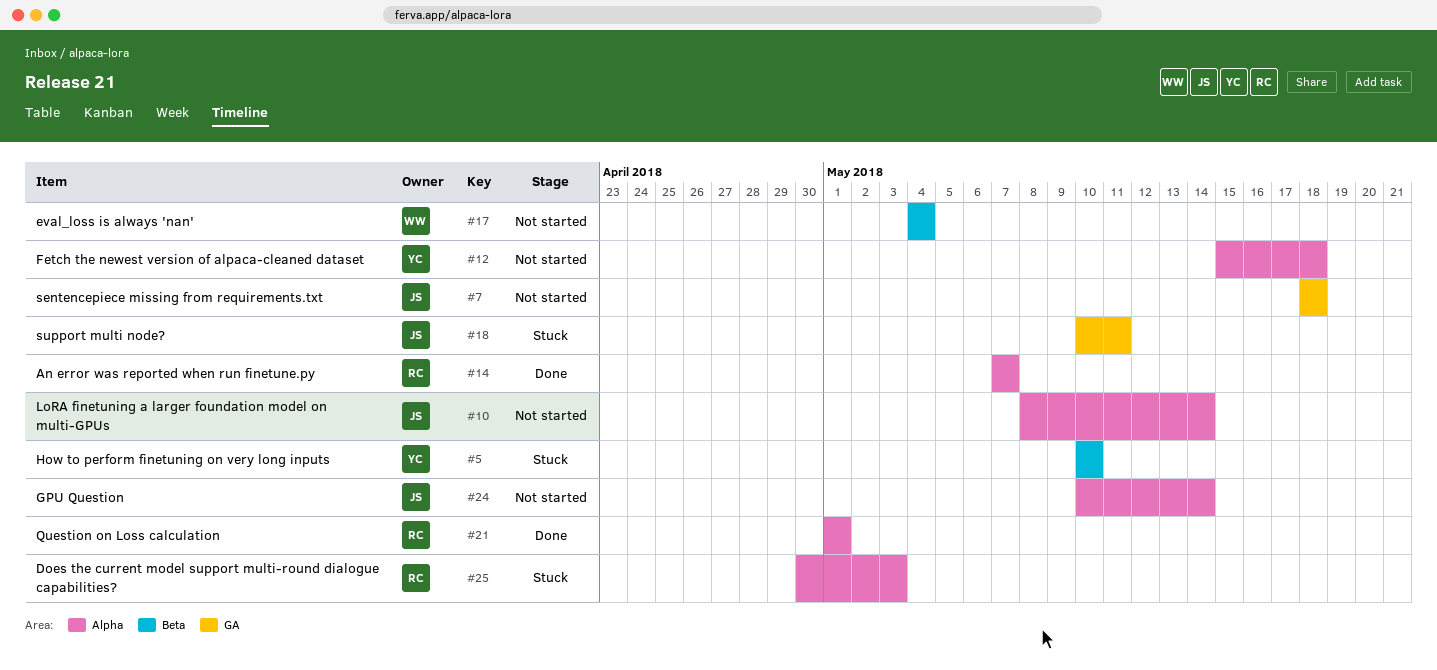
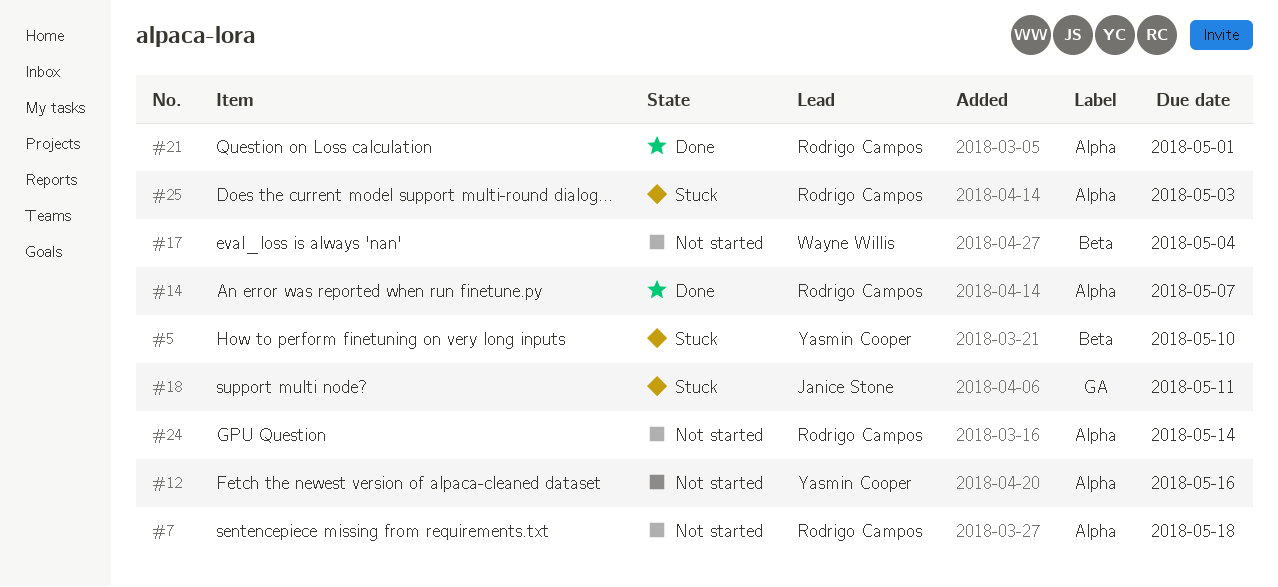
#7, owner: Janice Stone -> Rodrigo Campos
#7, label: GA -> Alpha
#10: present -> none
#12, due: May 18 -> May 16
#24, owner: Janice Stone -> Rodrigo Campos

